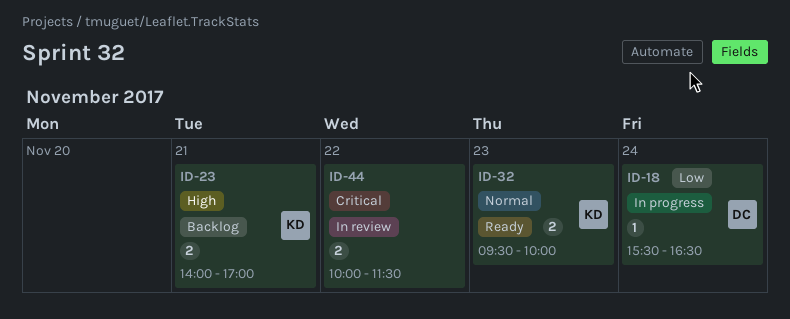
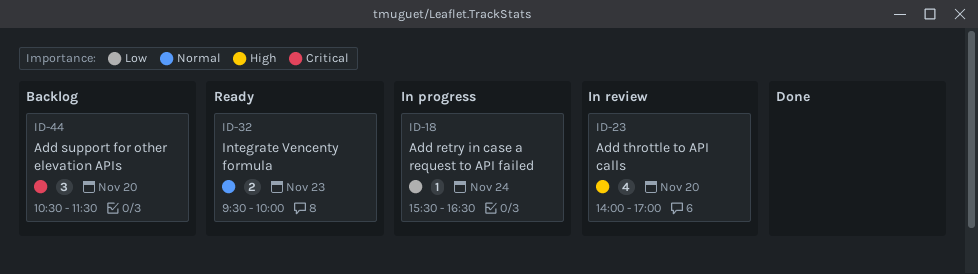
ID-23, status: Backlog -> In review
ID-23, estimate: 2 -> 4
ID-23, day: Nov 21 -> Nov 20
ID-44, status: In review -> Backlog
ID-44, estimate: 2 -> 3
ID-44, day: Nov 22 -> Nov 20
ID-44, begins: 10:00 -> 10:30

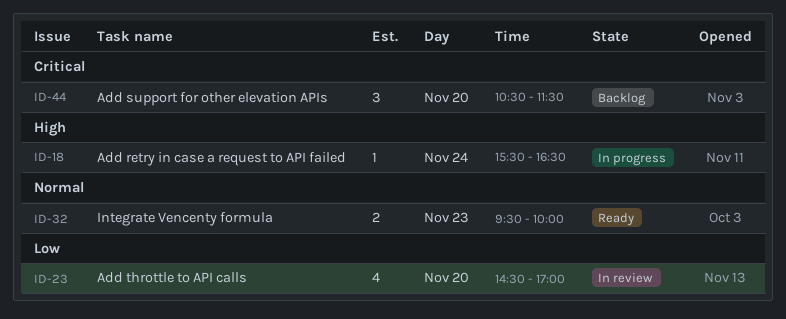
ID-18, priority: Low -> High
ID-23, priority: High -> Low
ID-23, begins: 14:00 -> 14:30

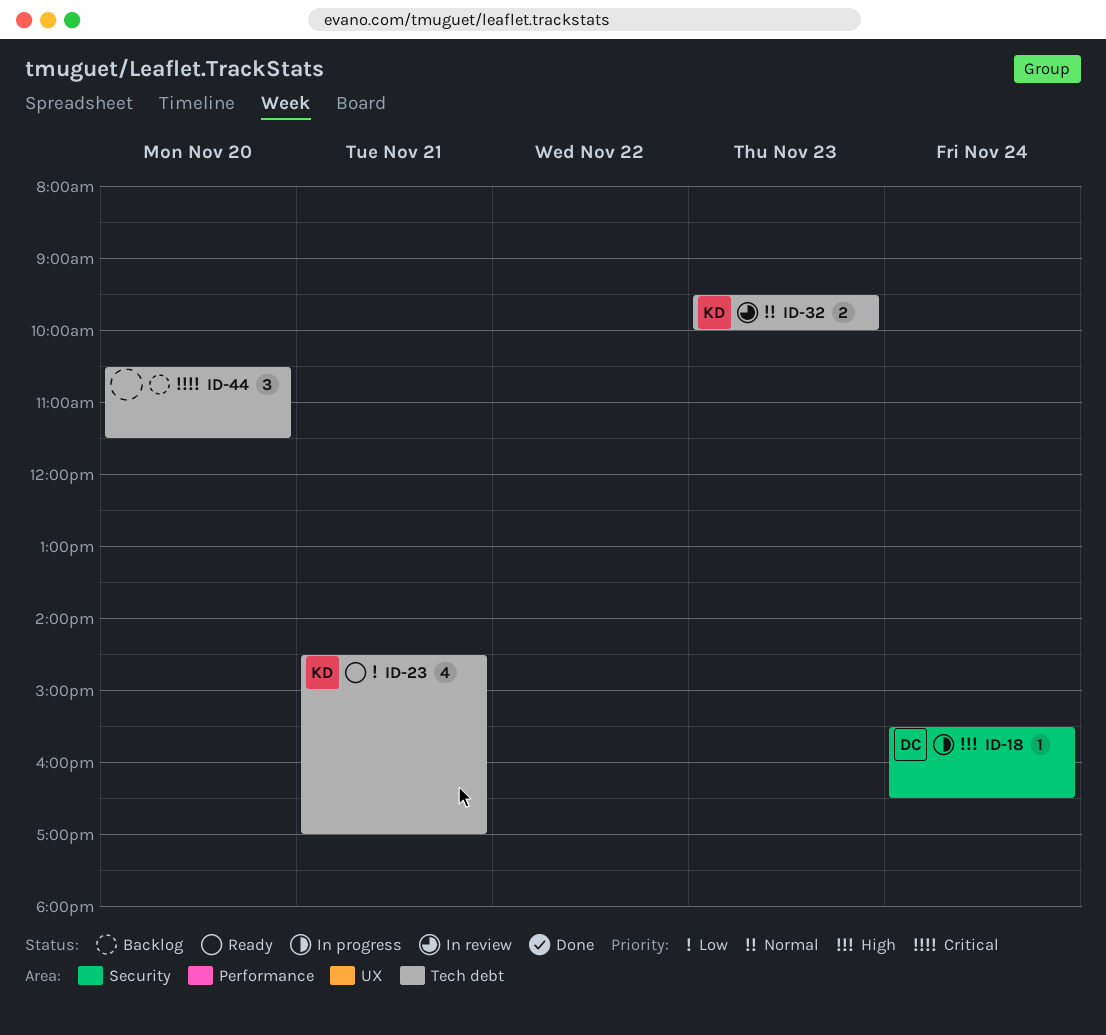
ID-23, status: In review -> Ready
ID-23, day: Nov 20 -> Nov 21
ID-32, status: Ready -> In review

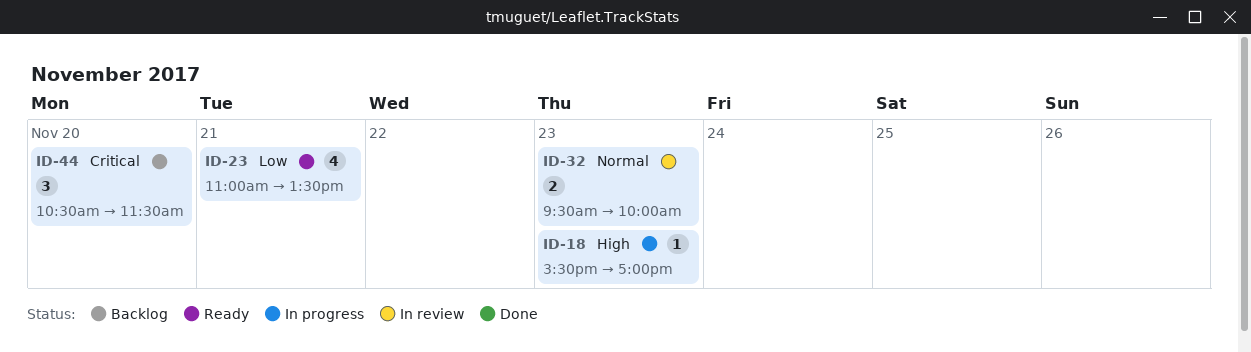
ID-18, day: Nov 24 -> Nov 23
ID-18, ends: 16:30 -> 17:00
ID-23, begins: 14:30 -> 11:00
ID-23, ends: 17:00 -> 13:30

